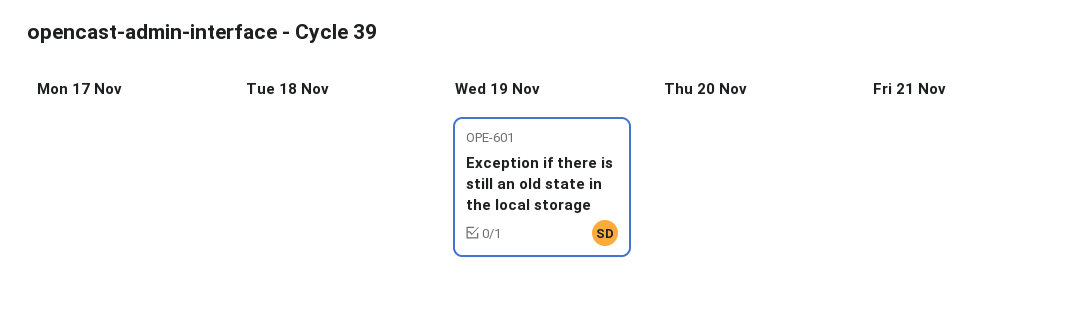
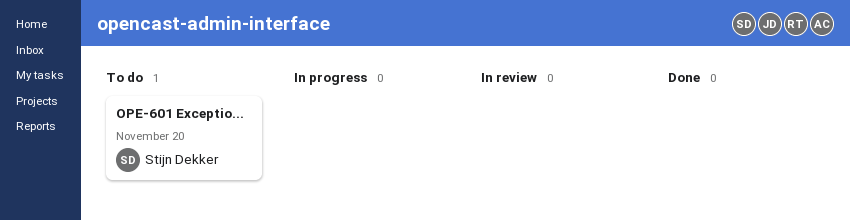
OPE-601, due: Nov 19 -> Nov 20

